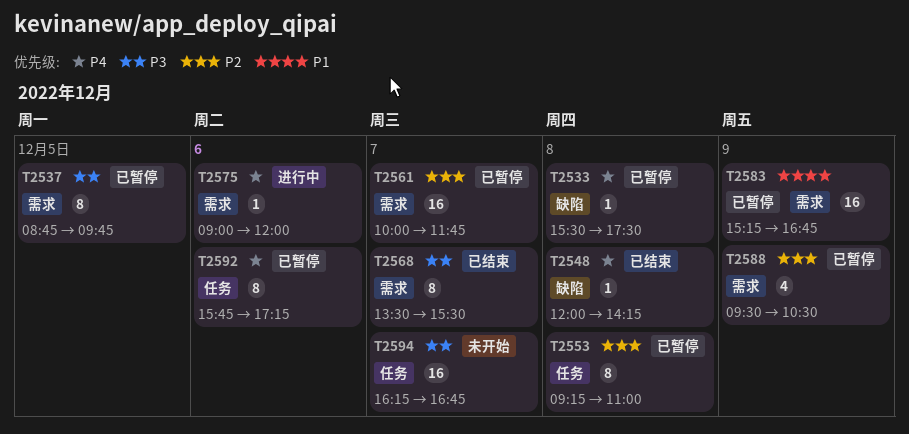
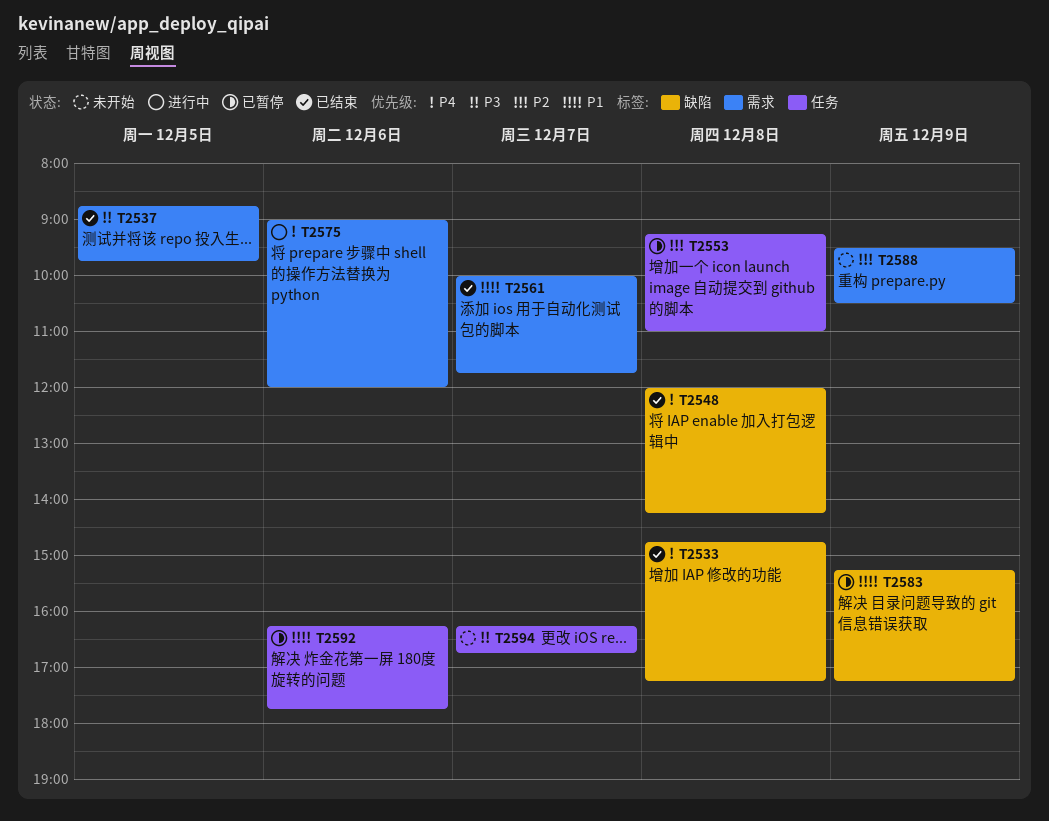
T2533, status: 已暂停 -> 已结束
T2533, begins: 15:30 -> 14:45
T2533, ends: 17:30 -> 17:15
T2537, status: 已暂停 -> 已结束
T2561, status: 已暂停 -> 已结束
T2561, priority: P2 -> P1
T2568: present -> none
T2583, label: 需求 -> 缺陷
T2583, ends: 16:45 -> 17:15
T2588, status: 已暂停 -> 未开始
T2592, priority: P4 -> P1
T2592, begins: 15:45 -> 16:15
T2592, ends: 17:15 -> 17:45

